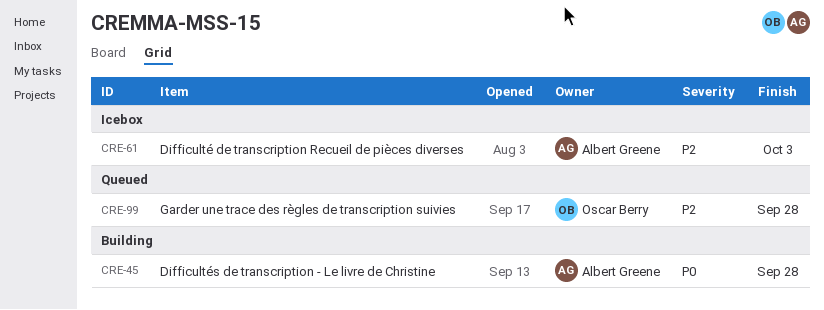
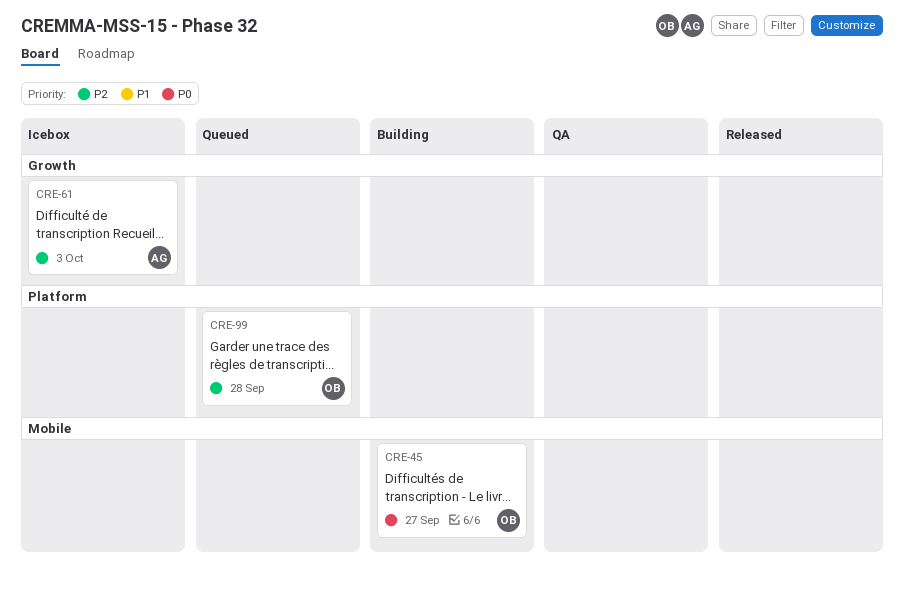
CRE-45, owner: Albert Greene -> Oscar Berry
CRE-45, due: Sep 28 -> Sep 27

